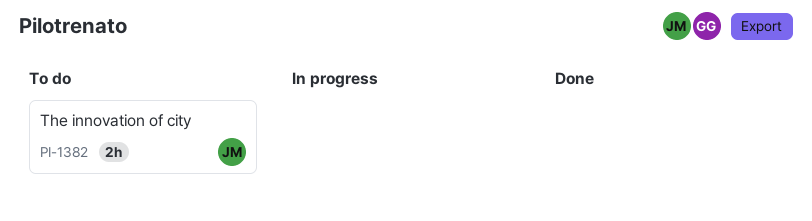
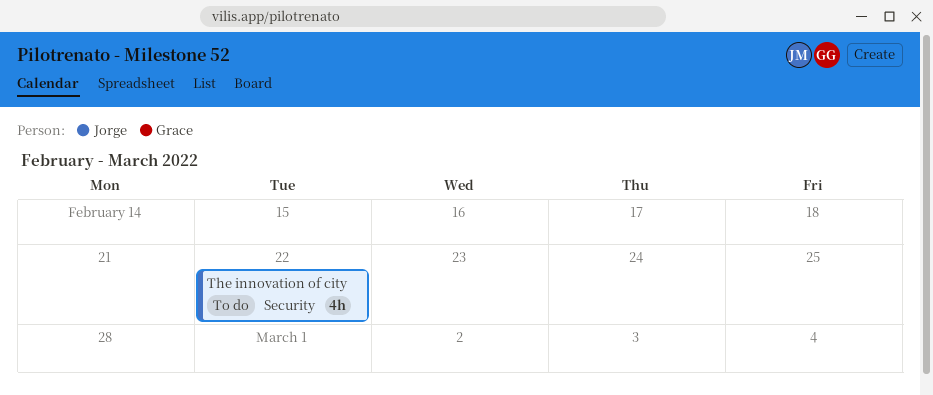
The innovation of city, estimate: 2h -> 4h

